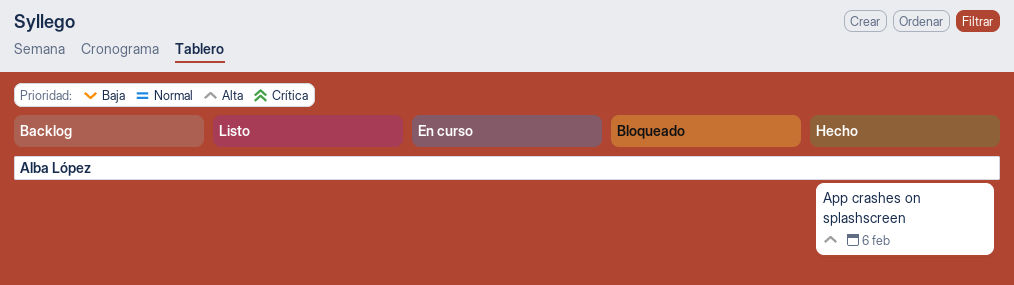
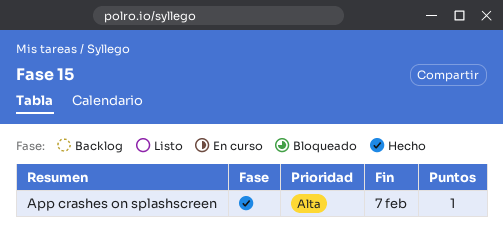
App crashes on splashscreen, due: Feb 6 -> Feb 7

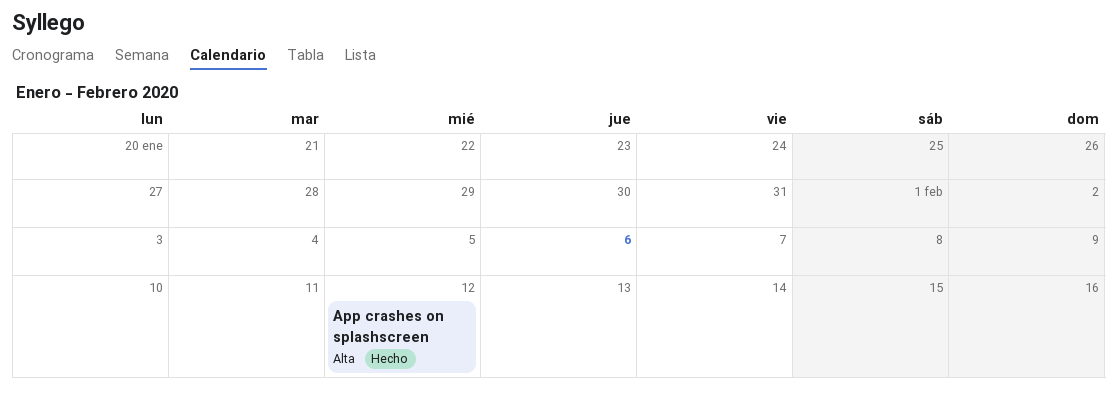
App crashes on splashscreen, due: Feb 7 -> Feb 12

